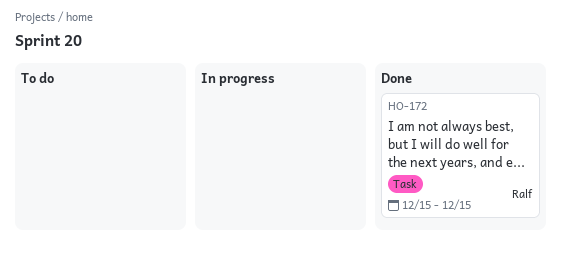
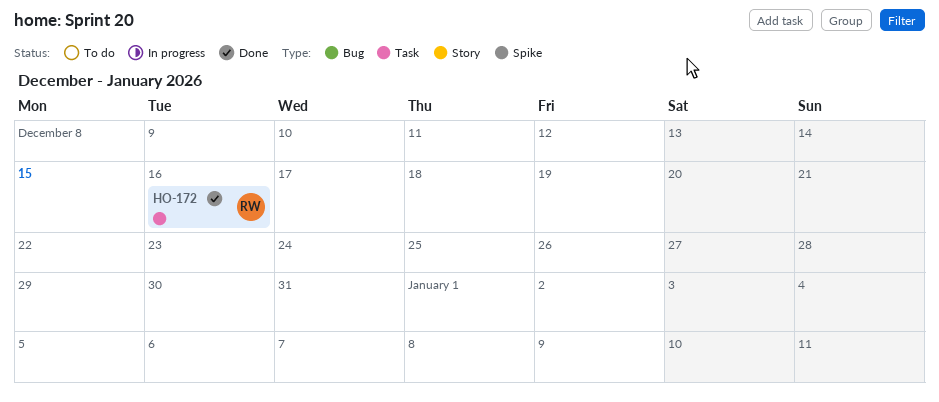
HO-172, due: Dec 15 -> Dec 16

